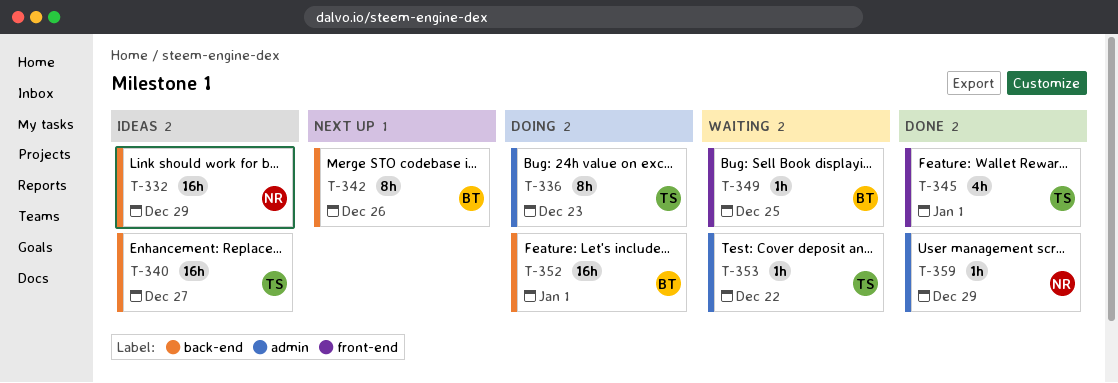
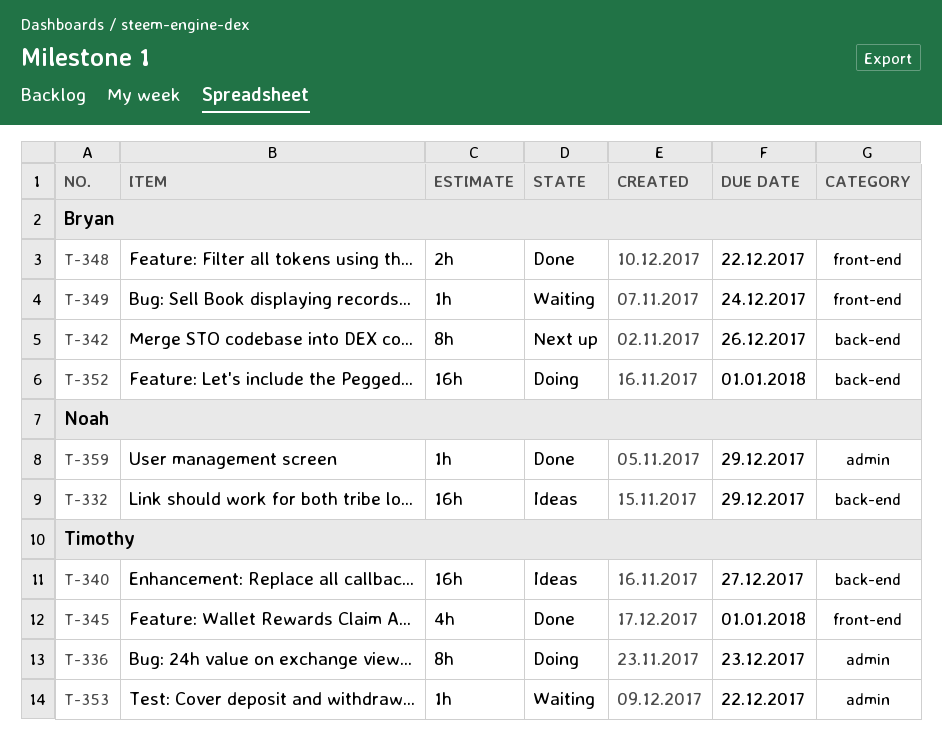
T-348: none -> present
T-349, due: Dec 25 -> Dec 24

